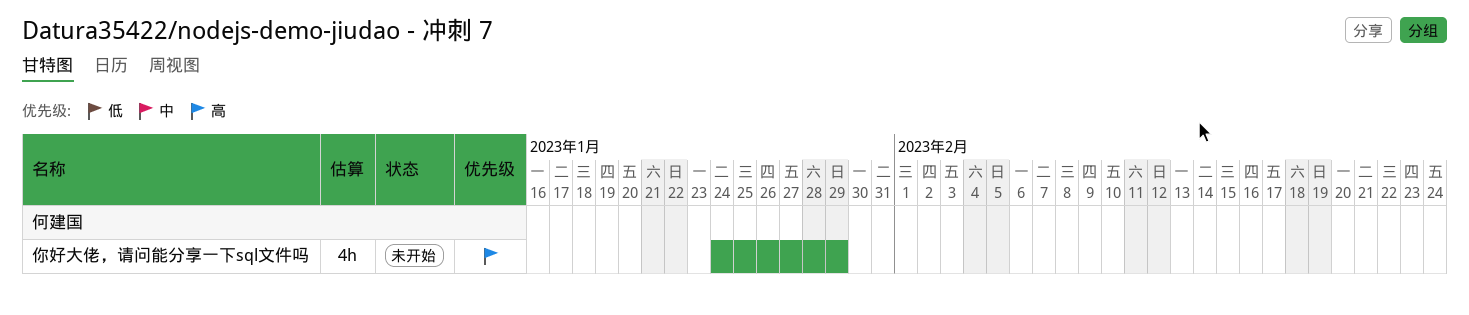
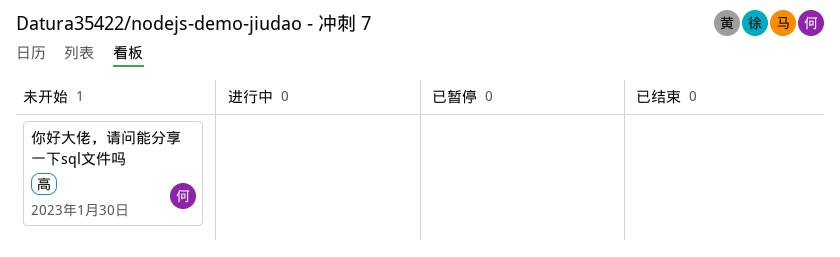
你好大佬，请问能分享一下sql文件吗, due: Jan 29 -> Jan 30

